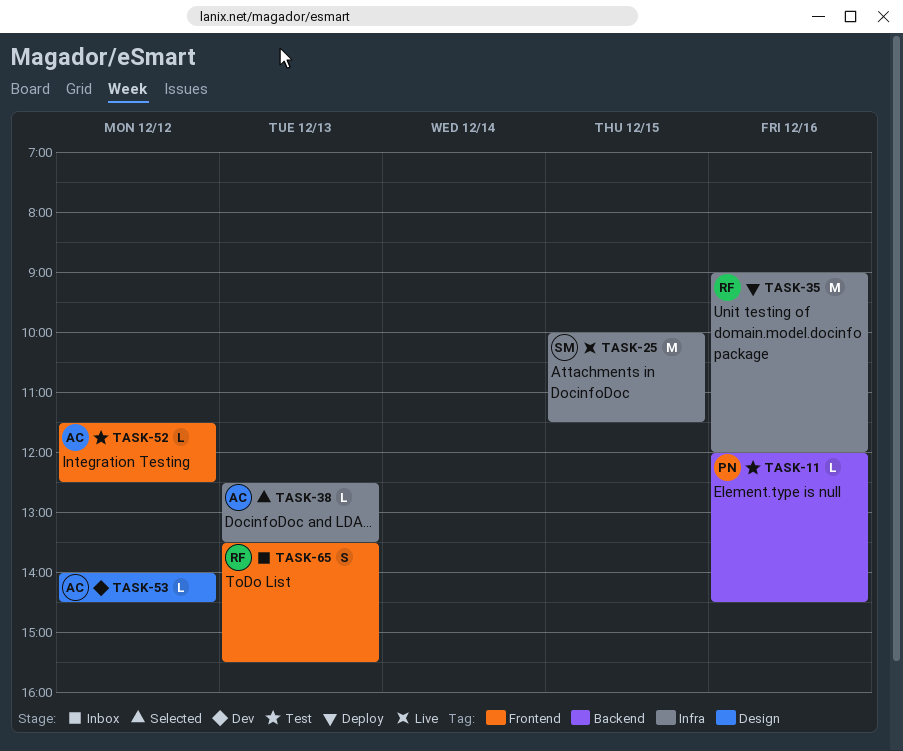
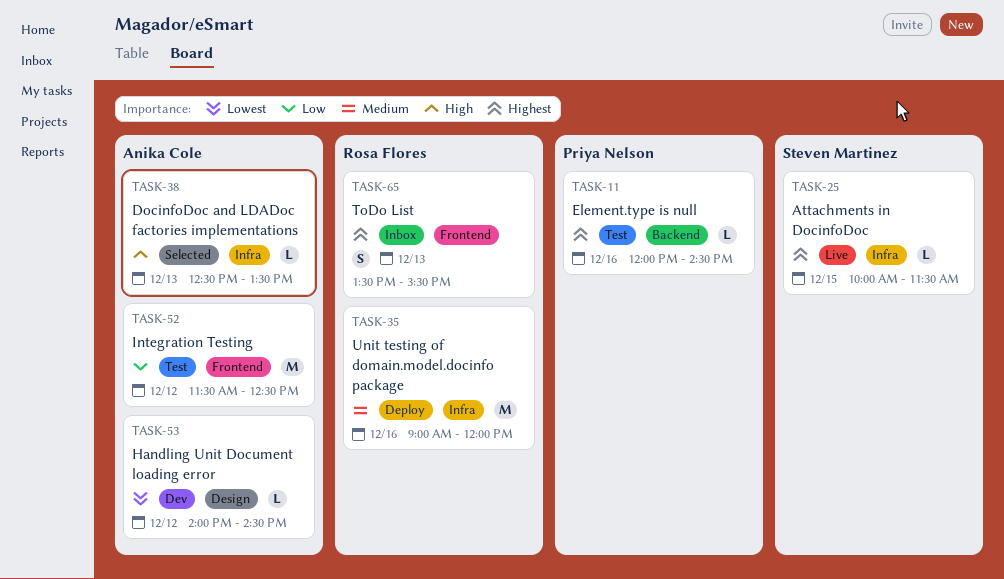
TASK-25, estimate: M -> L
TASK-52, estimate: L -> M

